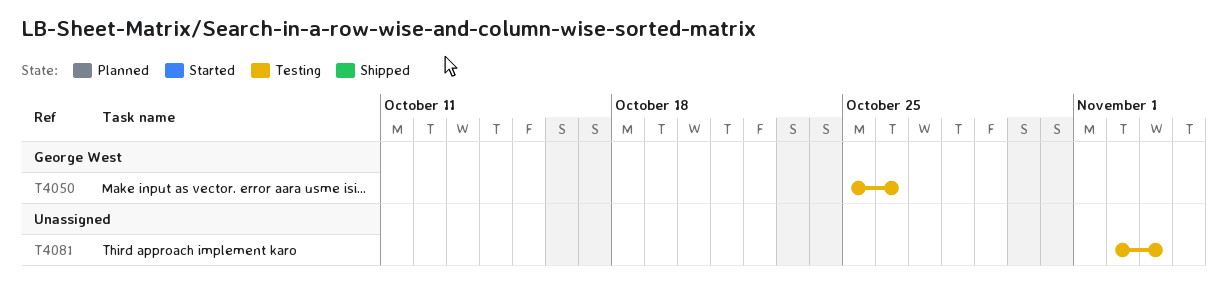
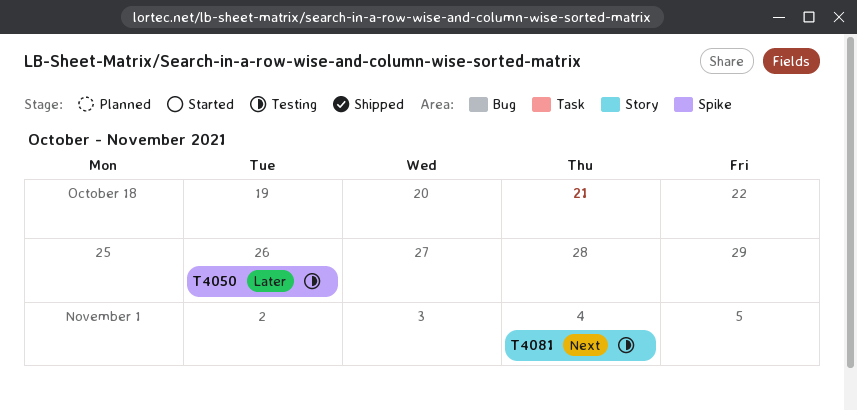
T4081, due: Nov 3 -> Nov 4

